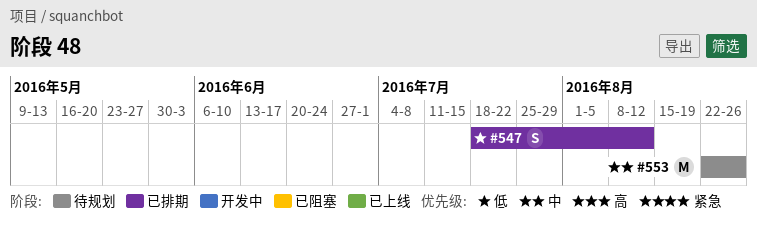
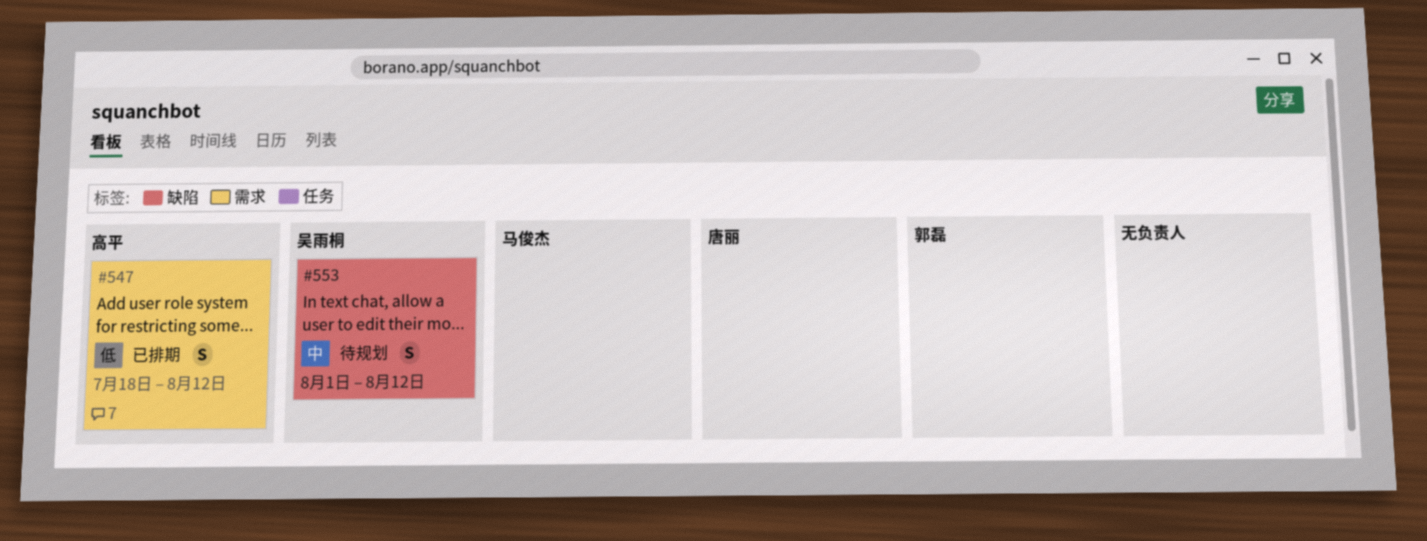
#553, estimate: M -> S
#553, start: Aug 22 -> Aug 1
#553, due: Aug 26 -> Aug 12

